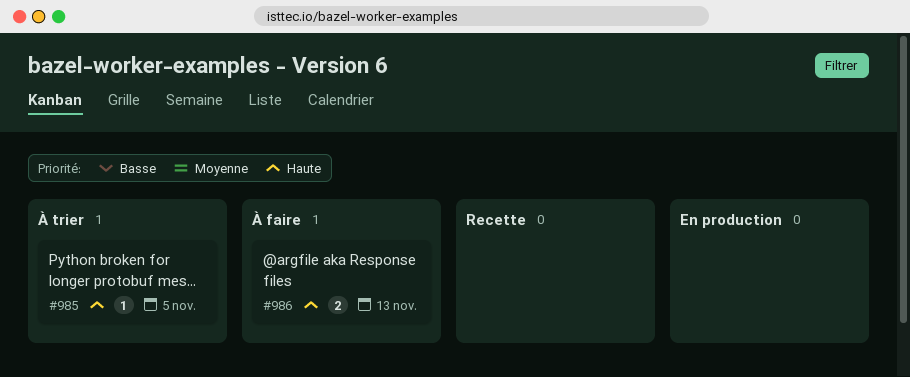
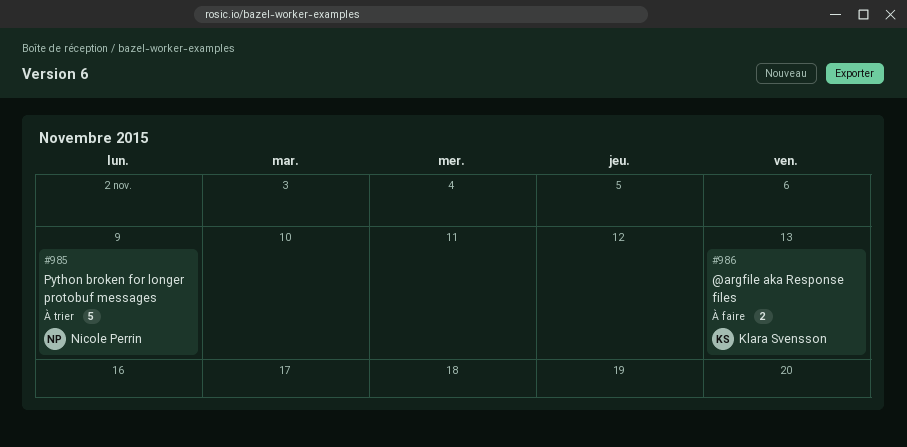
#985, estimate: 1 -> 5
#985, due: Nov 5 -> Nov 9

